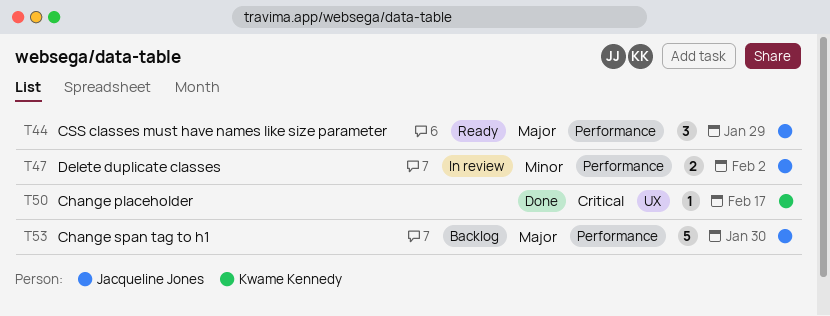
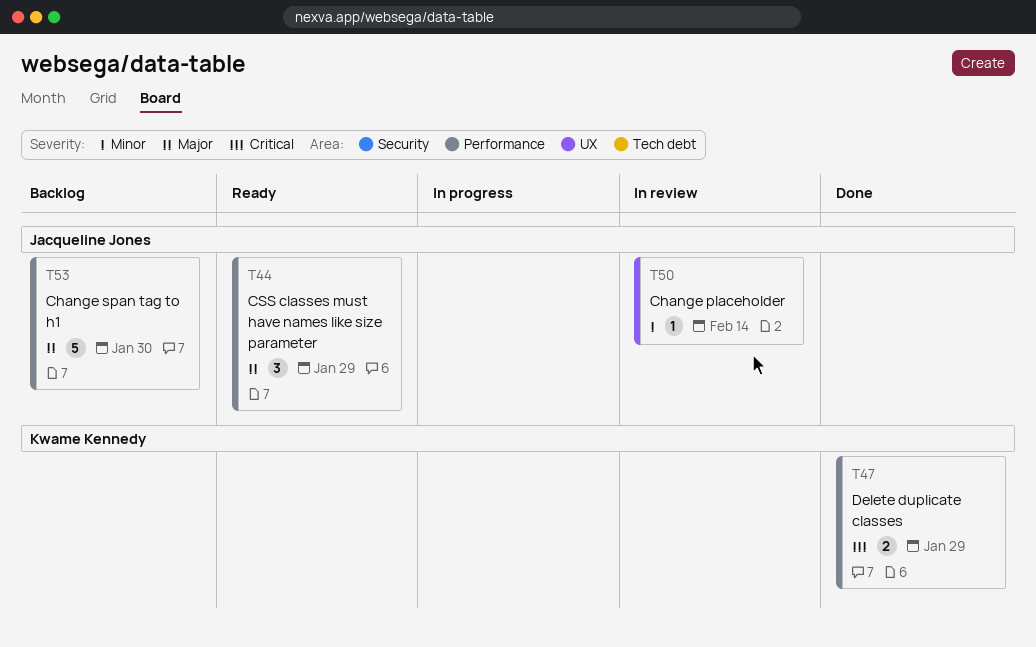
T47, status: In review -> Done
T47, owner: Jacqueline Jones -> Kwame Kennedy
T47, priority: Minor -> Critical
T47, due: Feb 2 -> Jan 29
T50, status: Done -> In review
T50, owner: Kwame Kennedy -> Jacqueline Jones
T50, priority: Critical -> Minor
T50, due: Feb 17 -> Feb 14

